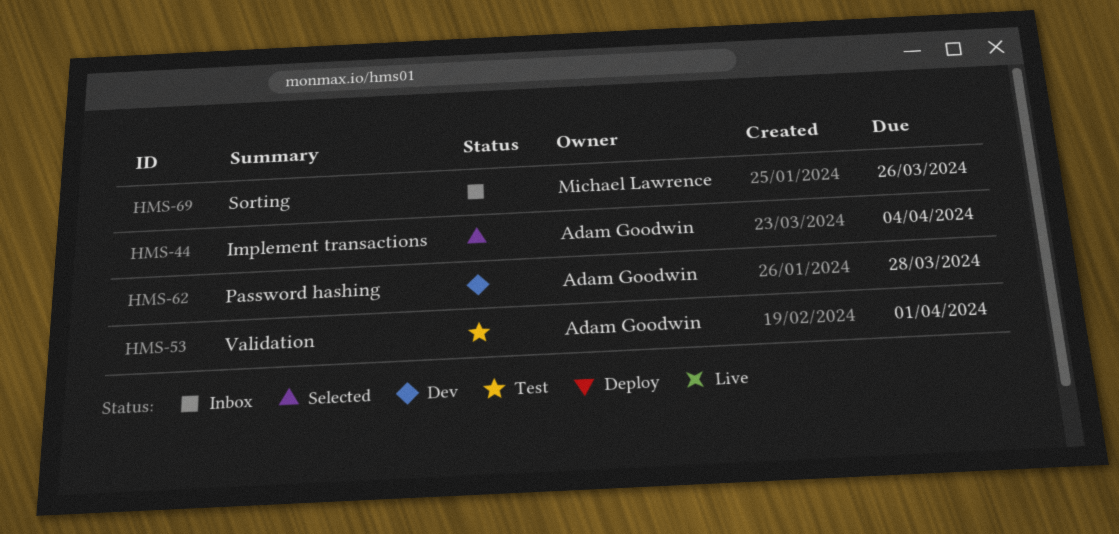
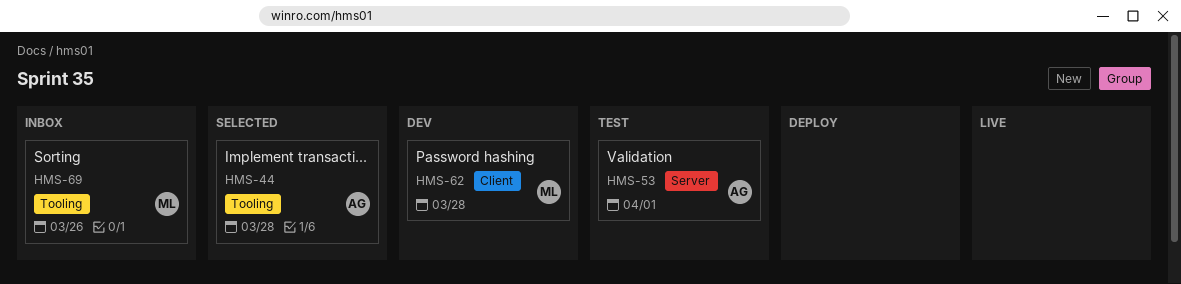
HMS-44, due: Apr 4 -> Mar 28
HMS-62, owner: Adam Goodwin -> Michael Lawrence

